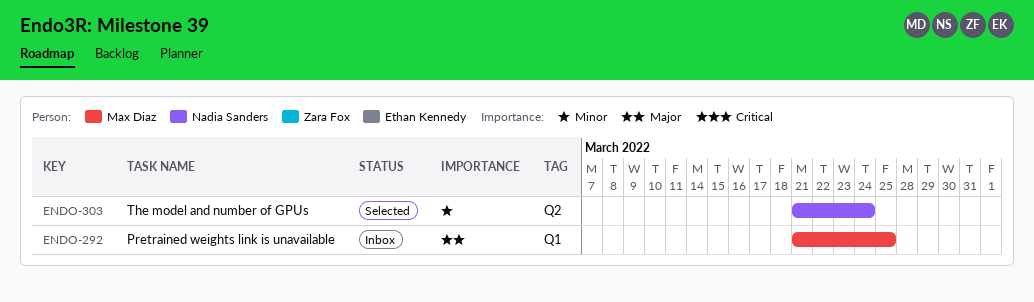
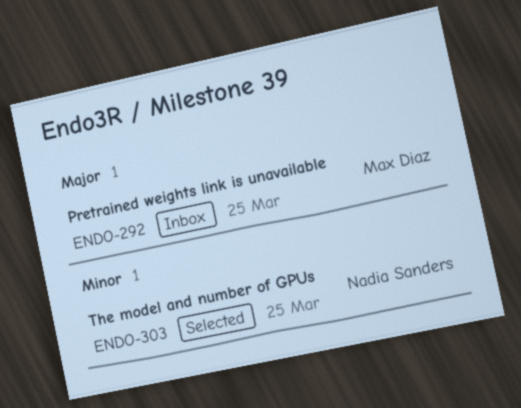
ENDO-303, due: Mar 24 -> Mar 25

